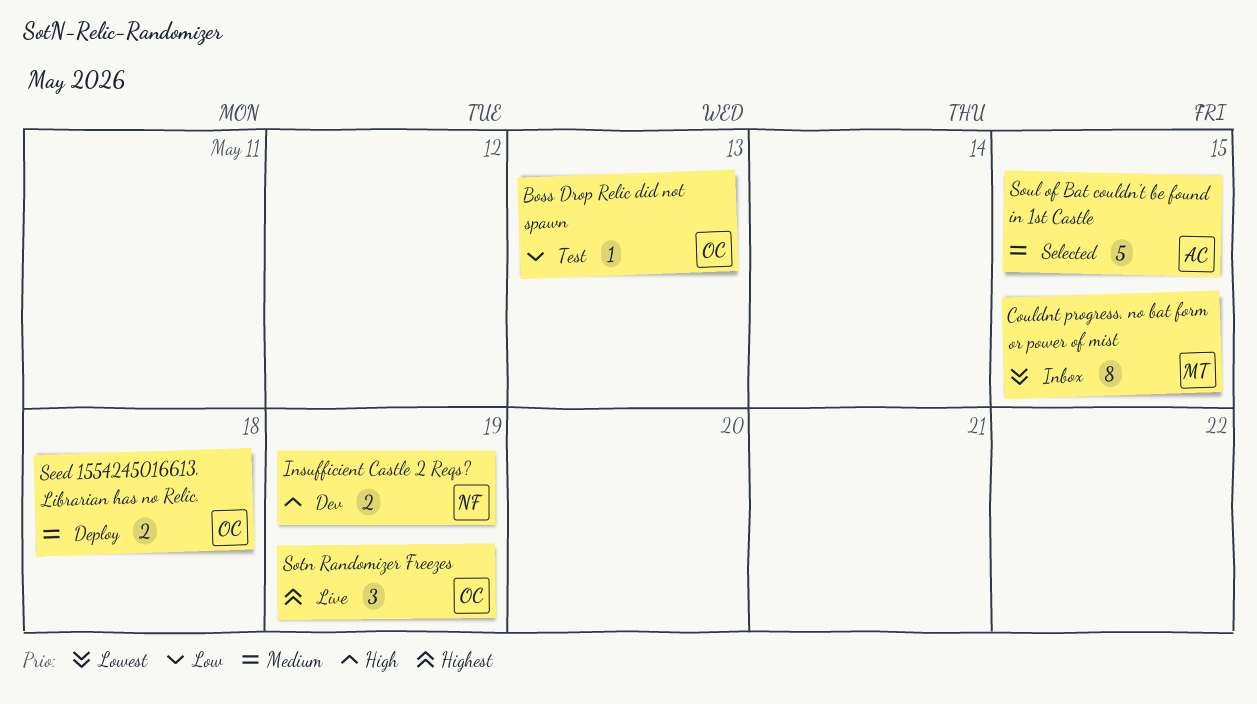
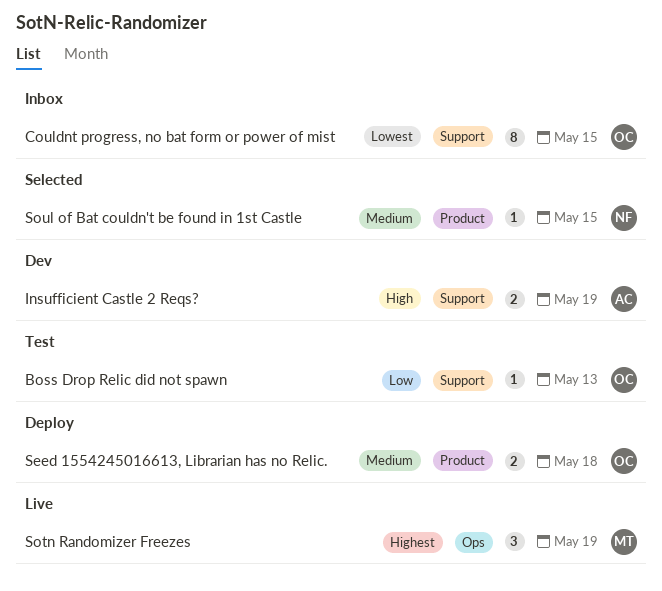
Couldnt progress, no bat form or power of mist, owner: MT -> OC
Insufficient Castle 2 Reqs?, owner: NF -> AC
Sotn Randomizer Freezes, owner: OC -> MT
Soul of Bat couldn't be found in 1st Castle, owner: AC -> NF
Soul of Bat couldn't be found in 1st Castle, estimate: 5 -> 1

